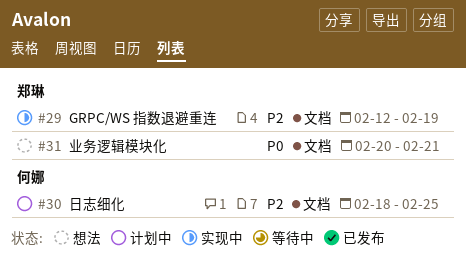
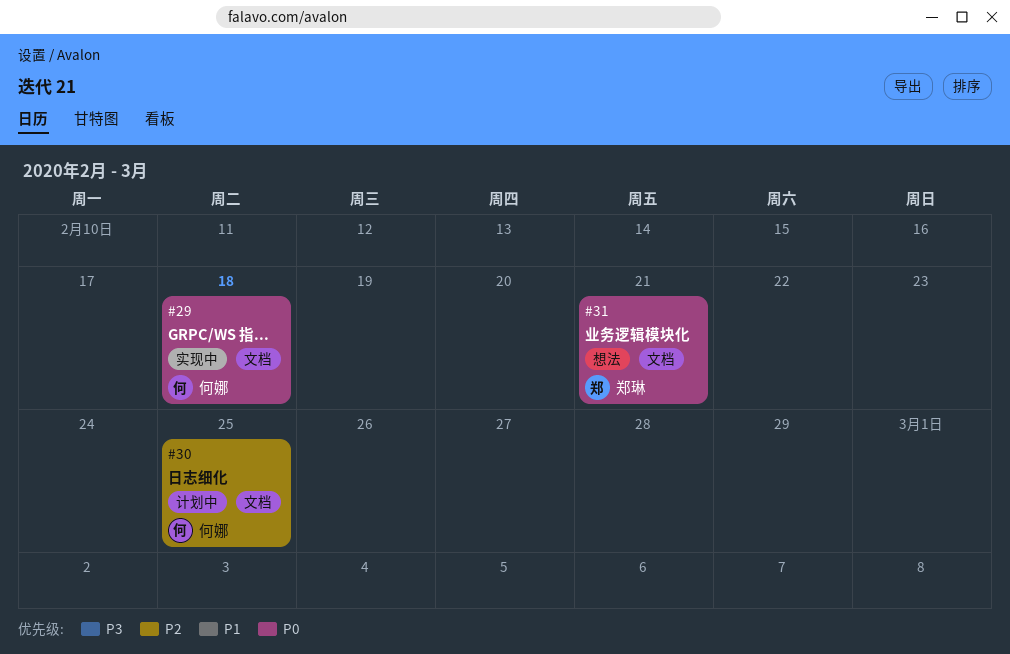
#29, owner: 郑琳 -> 何娜
#29, priority: P2 -> P0
#29, due: Feb 19 -> Feb 18

